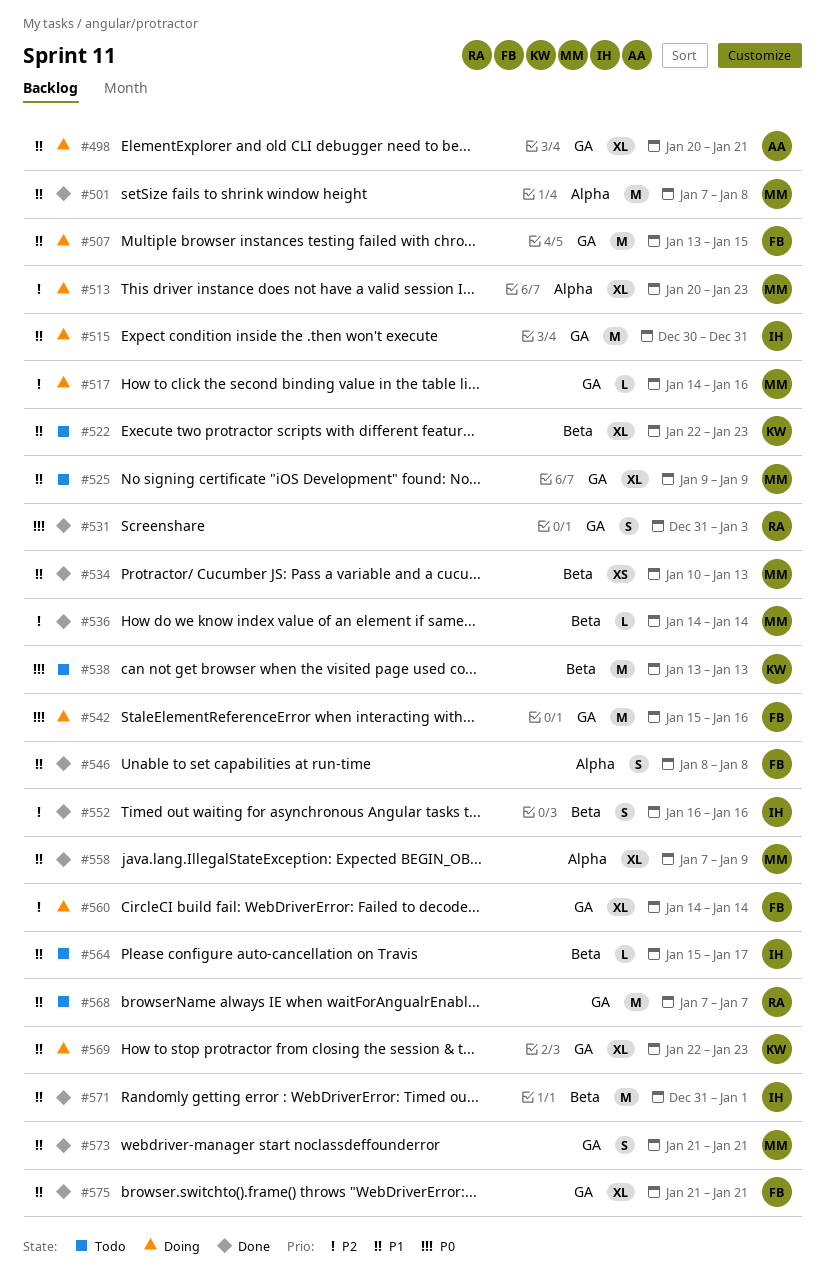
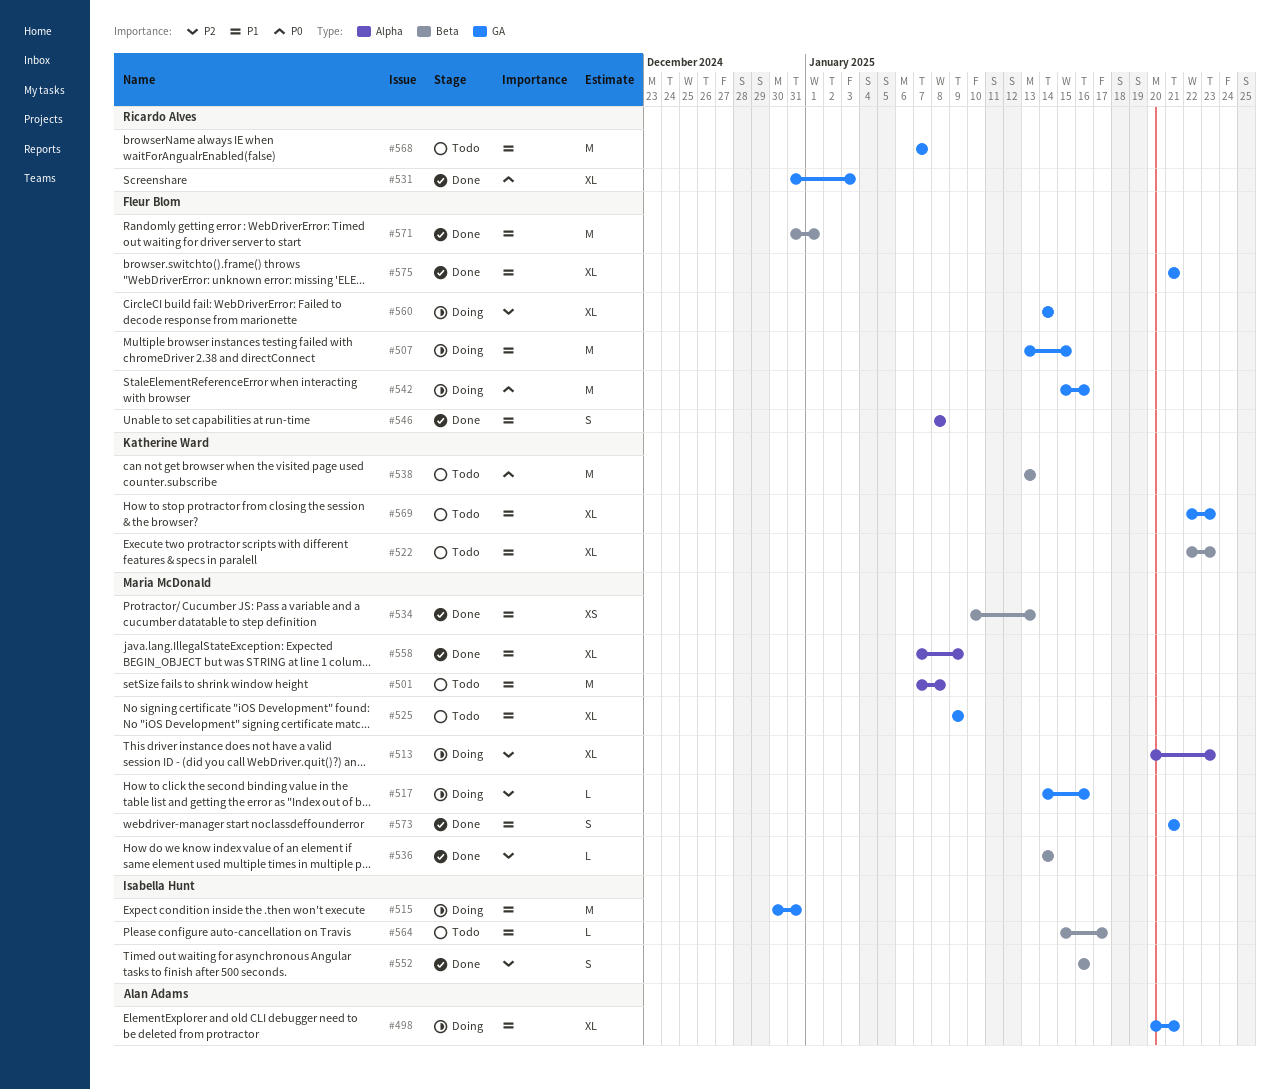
#501, status: Done -> Todo
#531, estimate: S -> XL
#569, status: Doing -> Todo
#571, owner: Isabella Hunt -> Fleur Blom

